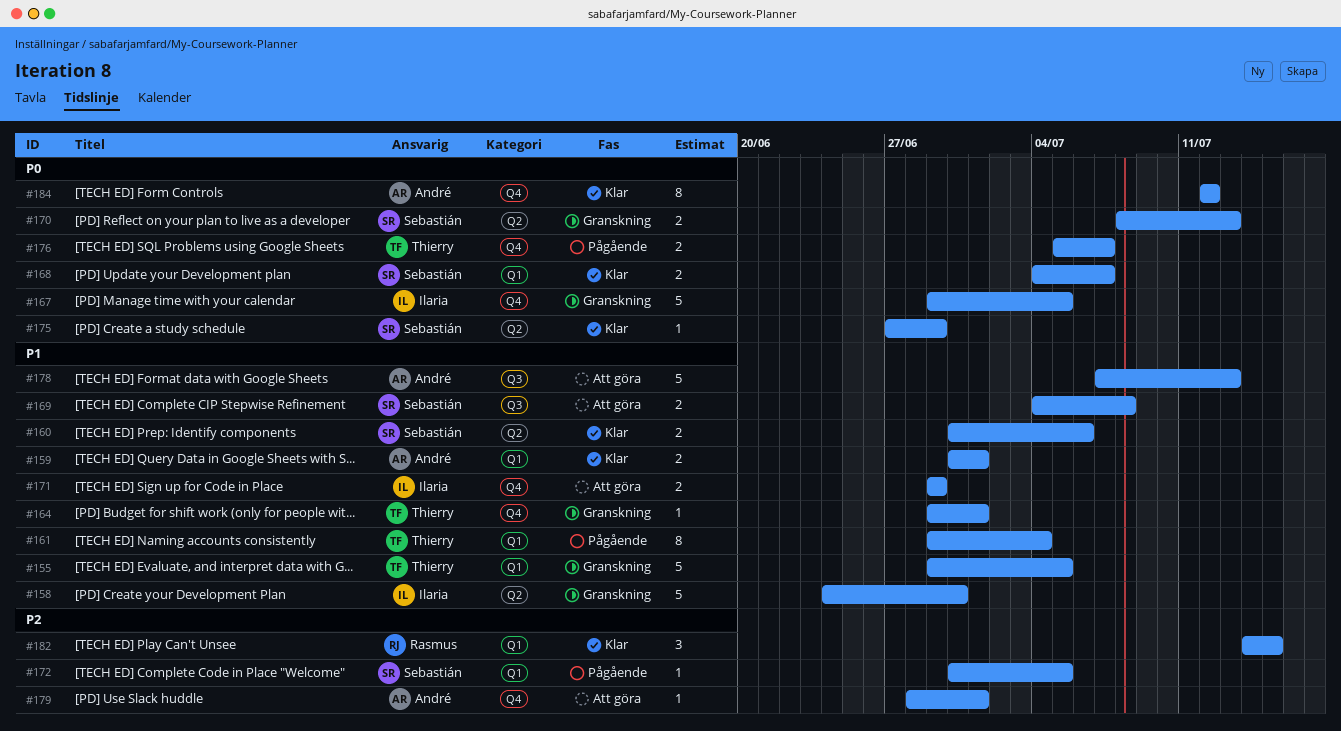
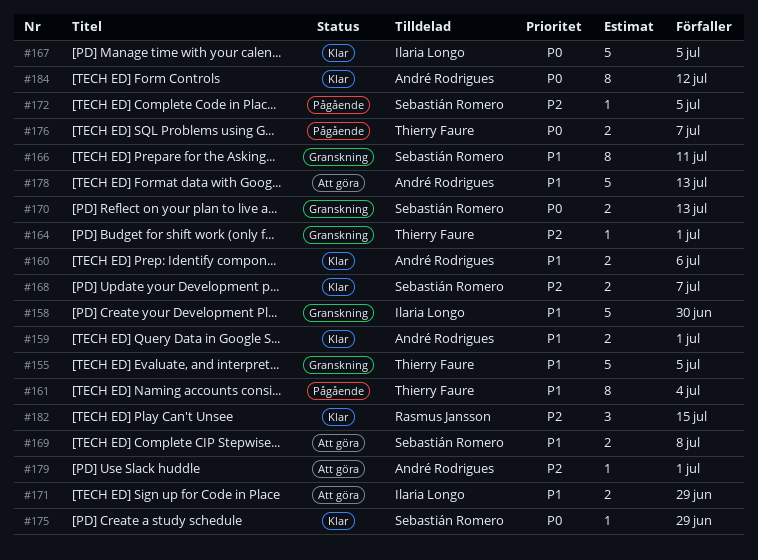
#160, owner: Sebastián Romero -> André Rodrigues
#164, priority: P1 -> P2
#166: none -> present
#167, status: Granskning -> Klar
#168, priority: P0 -> P2

